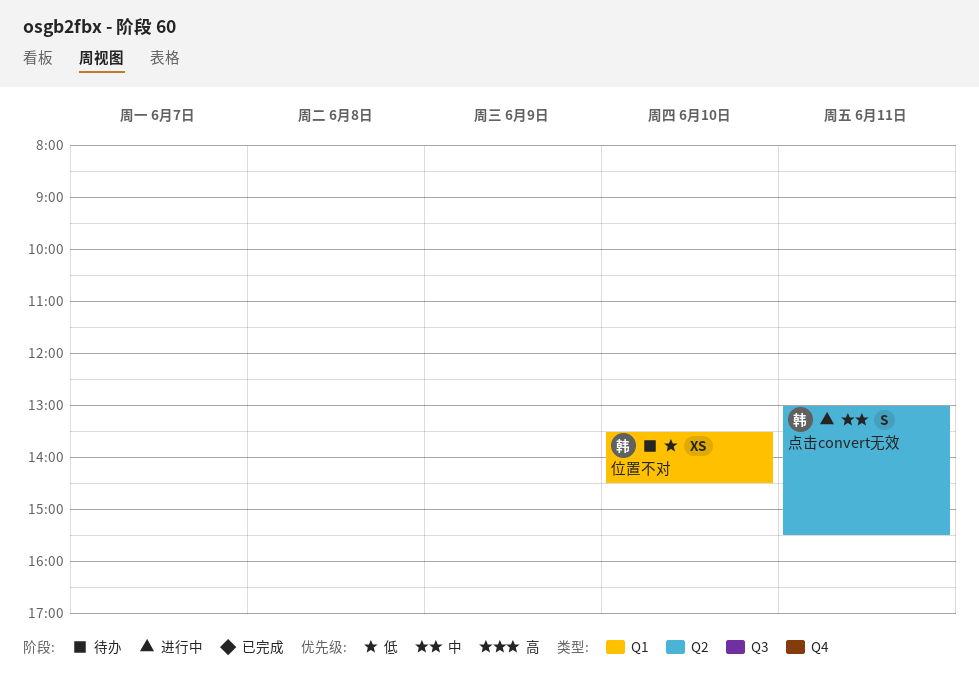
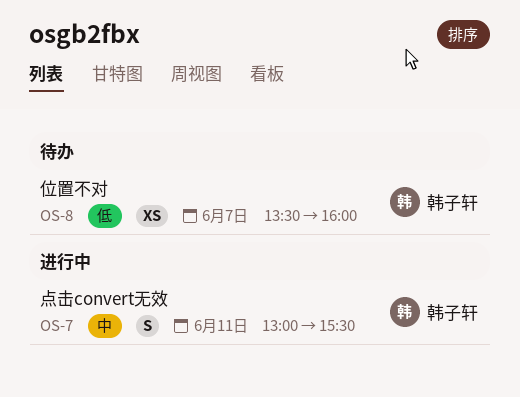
位置不对, day: Jun 10 -> Jun 7
位置不对, ends: 14:30 -> 16:00

